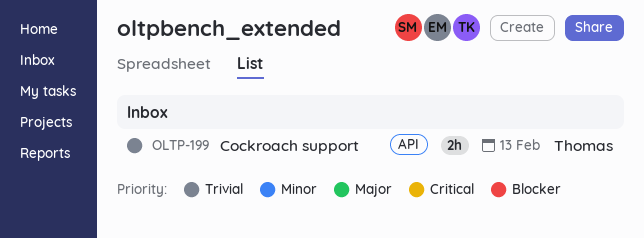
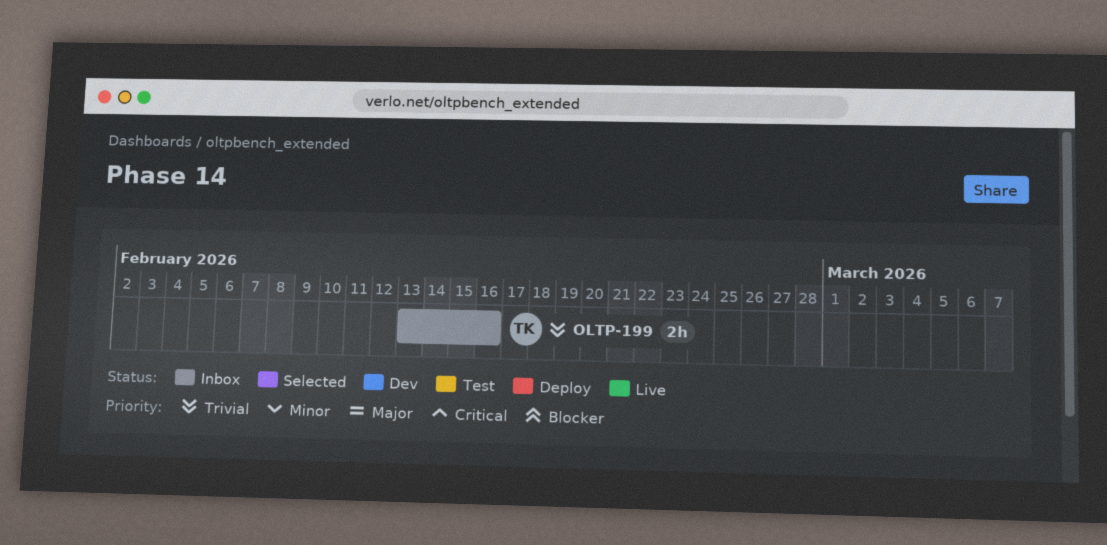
OLTP-199, due: Feb 13 -> Feb 16

